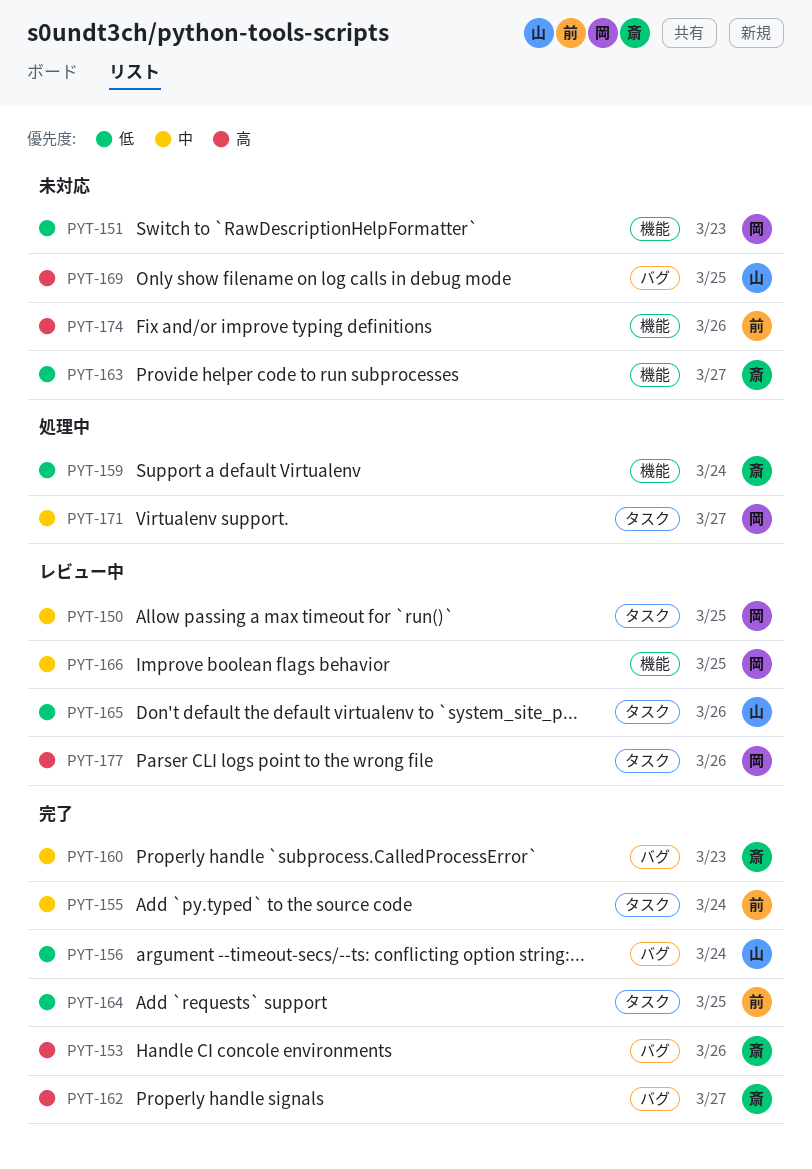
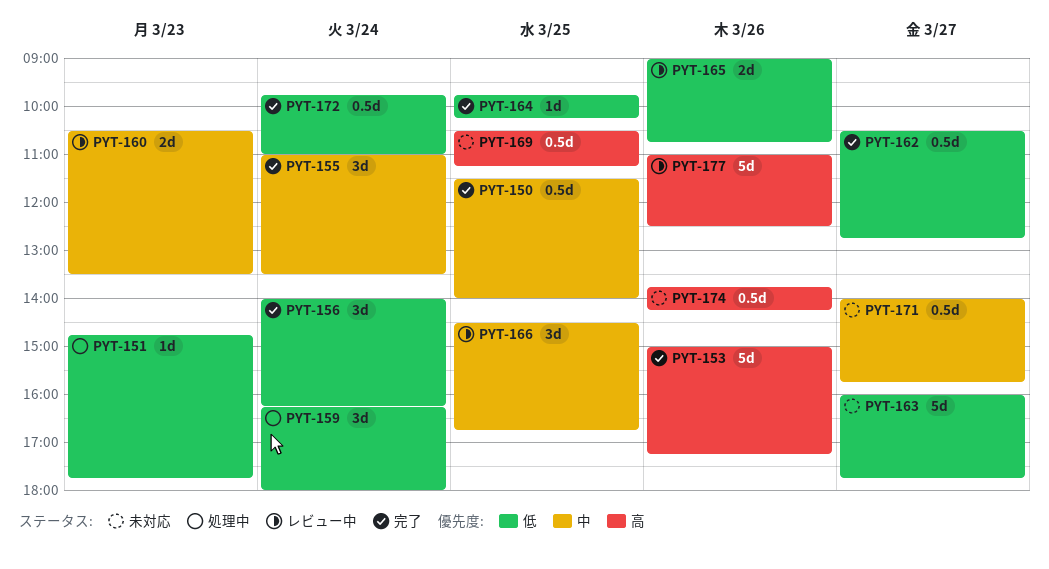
PYT-150, status: レビュー中 -> 完了
PYT-151, status: 未対応 -> 処理中
PYT-160, status: 完了 -> レビュー中
PYT-162, priority: 高 -> 低
PYT-171, status: 処理中 -> 未対応
PYT-172: none -> present

